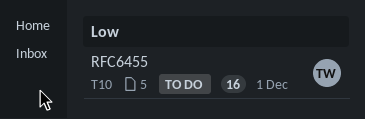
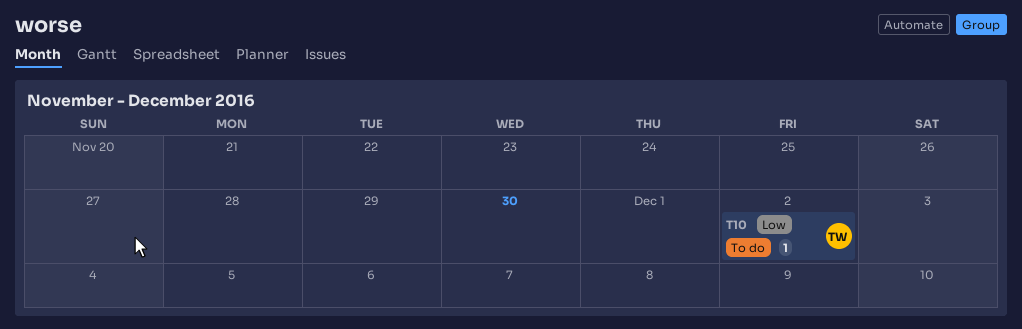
T10, estimate: 16 -> 1
T10, due: Dec 1 -> Dec 2

